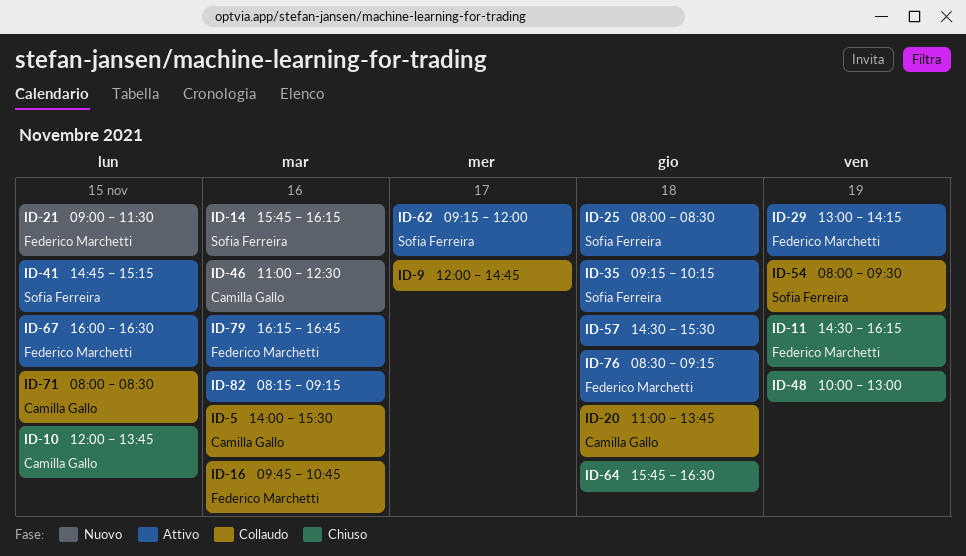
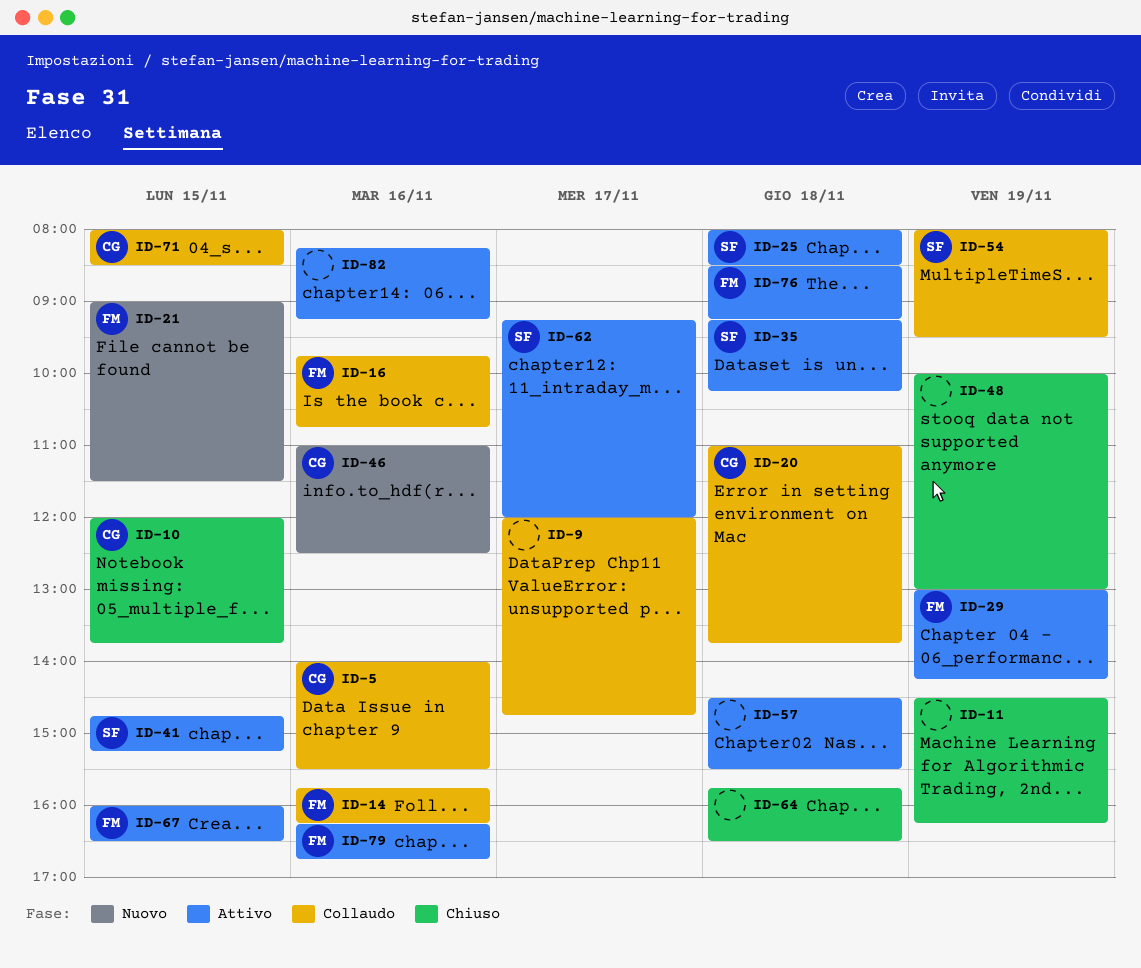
ID-11, owner: Federico Marchetti -> none
ID-14, status: Nuovo -> Collaudo
ID-14, owner: Sofia Ferreira -> Federico Marchetti

